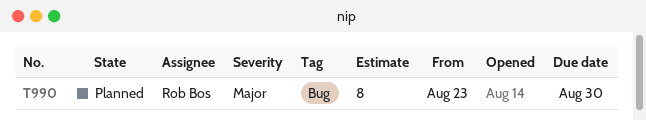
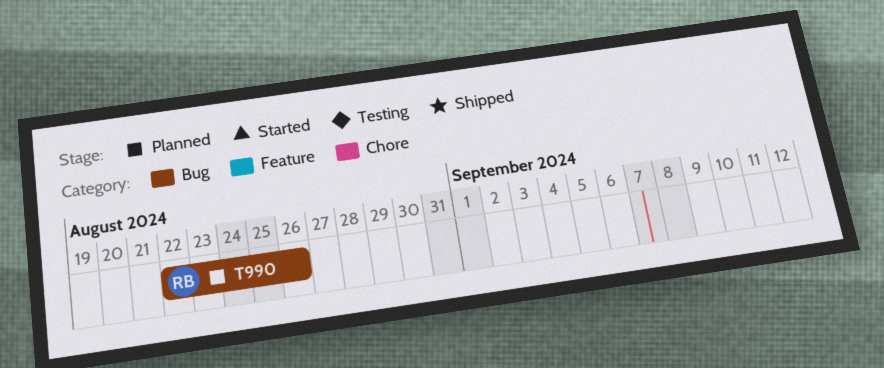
T990, start: Aug 23 -> Aug 22
T990, due: Aug 30 -> Aug 26

